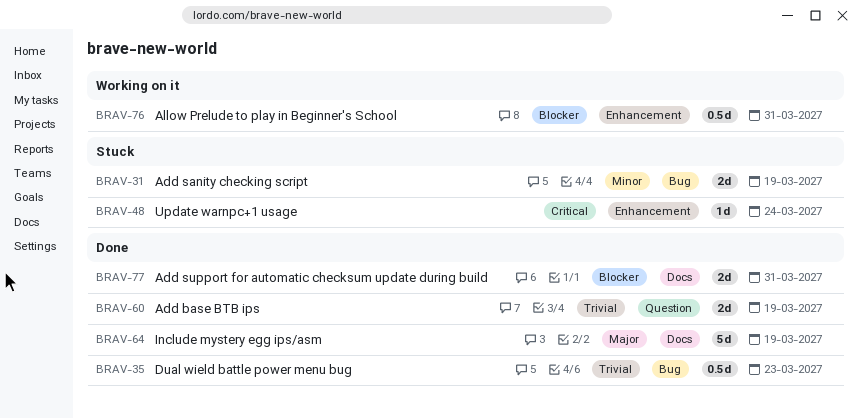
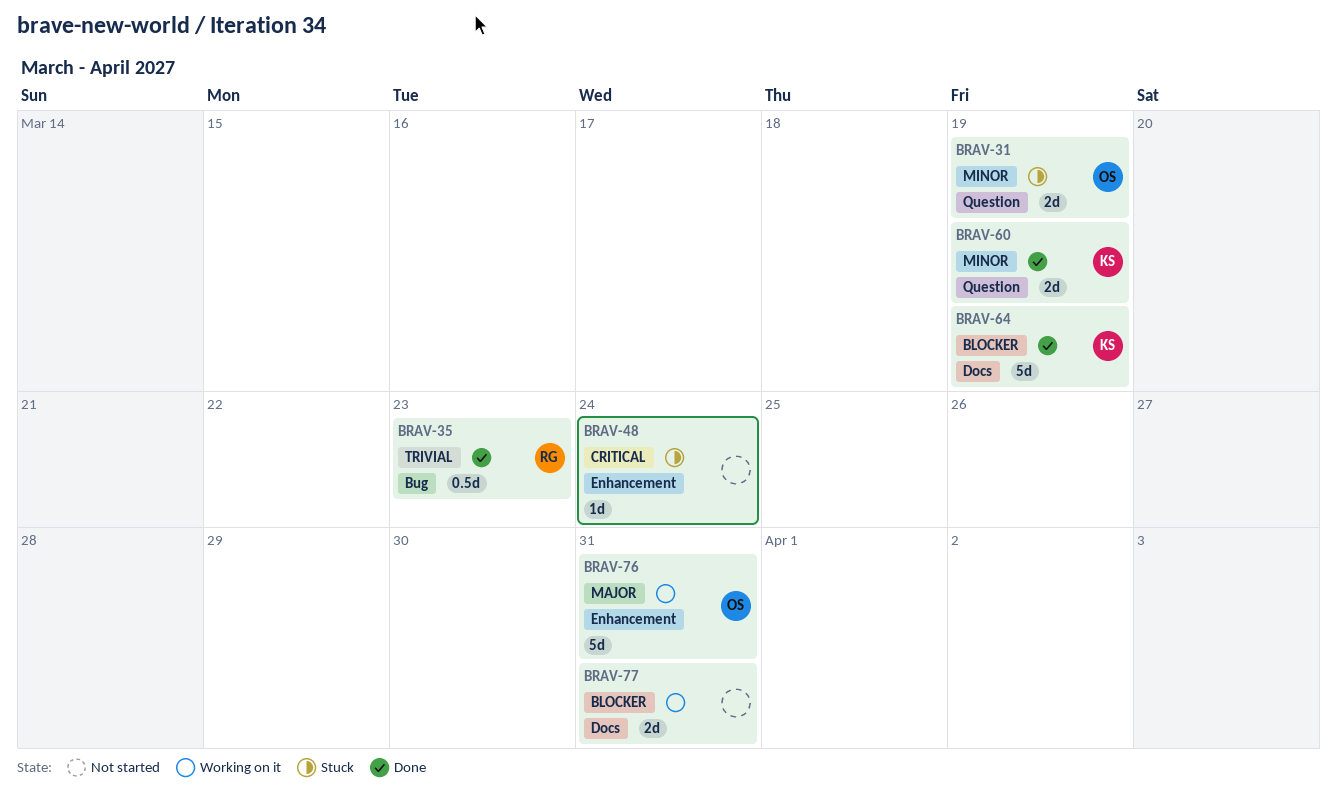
BRAV-31, label: Bug -> Question
BRAV-60, priority: Trivial -> Minor
BRAV-64, priority: Major -> Blocker
BRAV-76, priority: Blocker -> Major
BRAV-76, estimate: 0.5d -> 5d
BRAV-77, status: Done -> Working on it

